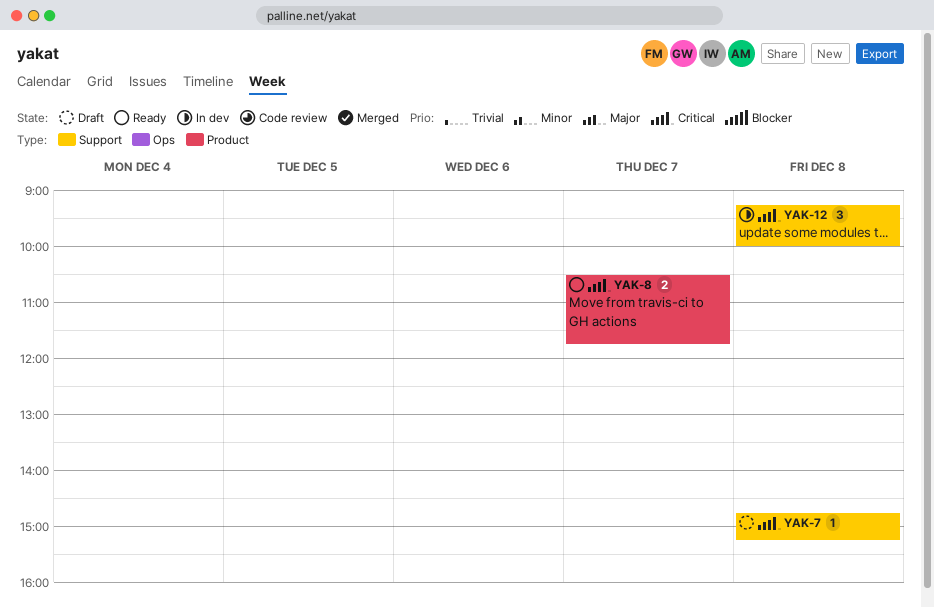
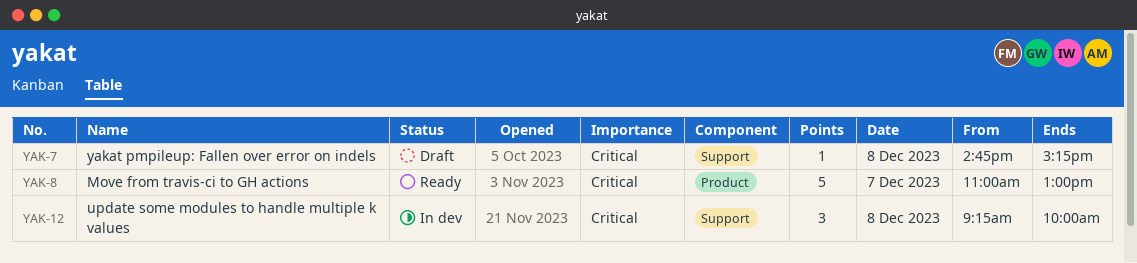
YAK-8, estimate: 2 -> 5
YAK-8, begins: 10:30 -> 11:00
YAK-8, ends: 11:45 -> 13:00

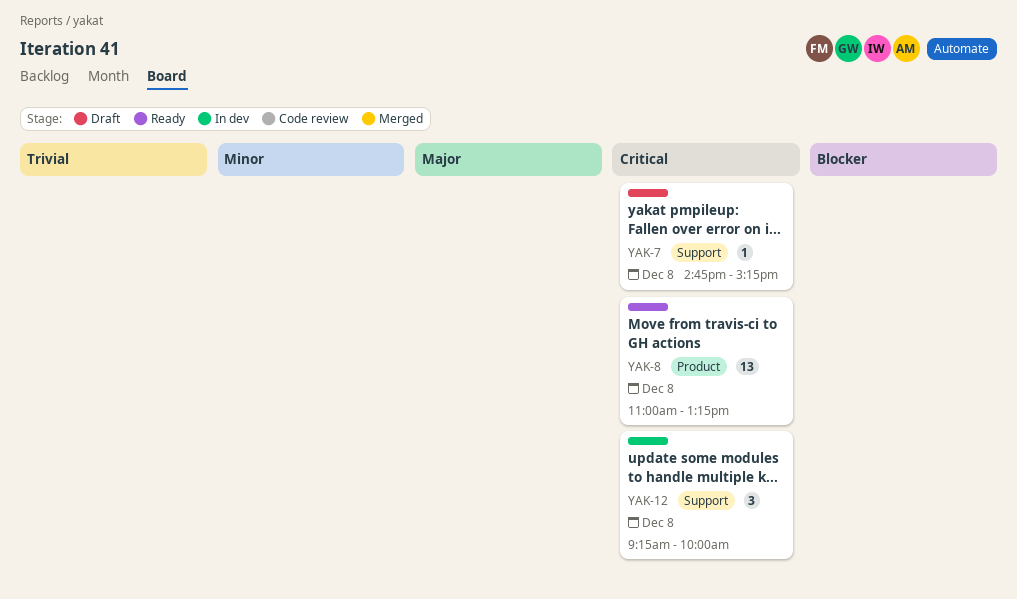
YAK-8, estimate: 5 -> 13
YAK-8, day: Dec 7 -> Dec 8
YAK-8, ends: 13:00 -> 13:15

